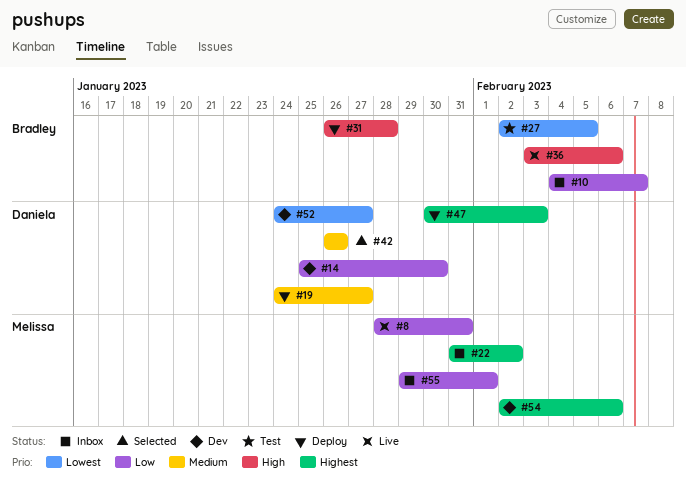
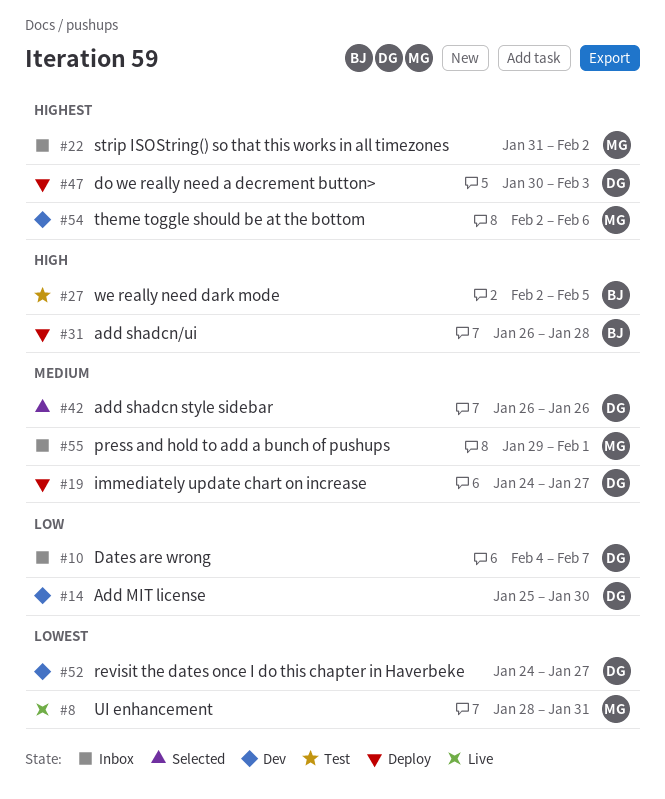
#8, priority: Low -> Lowest
#10, owner: Bradley -> Daniela
#27, priority: Lowest -> High
#36: present -> none
#55, priority: Low -> Medium

